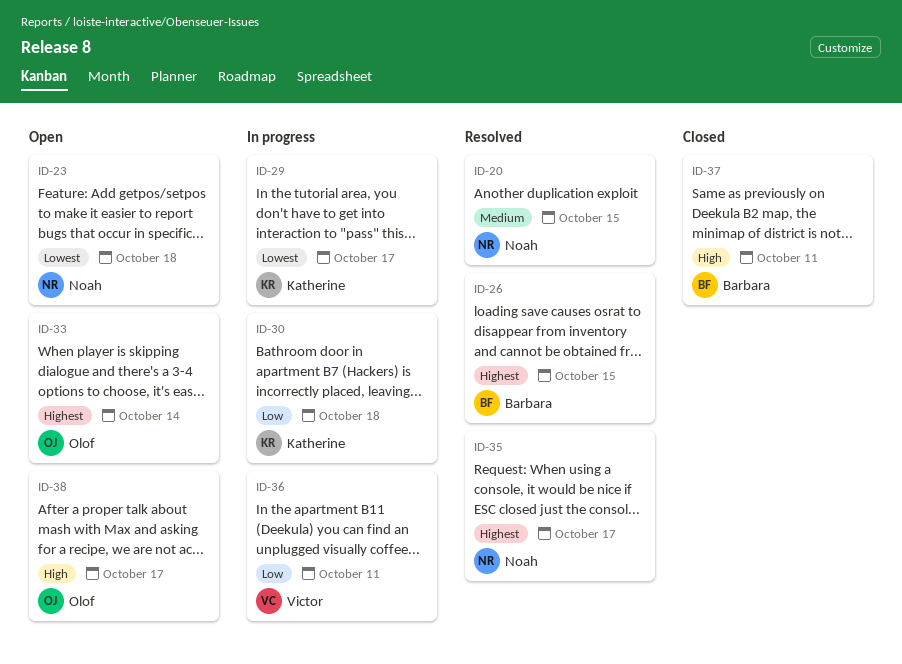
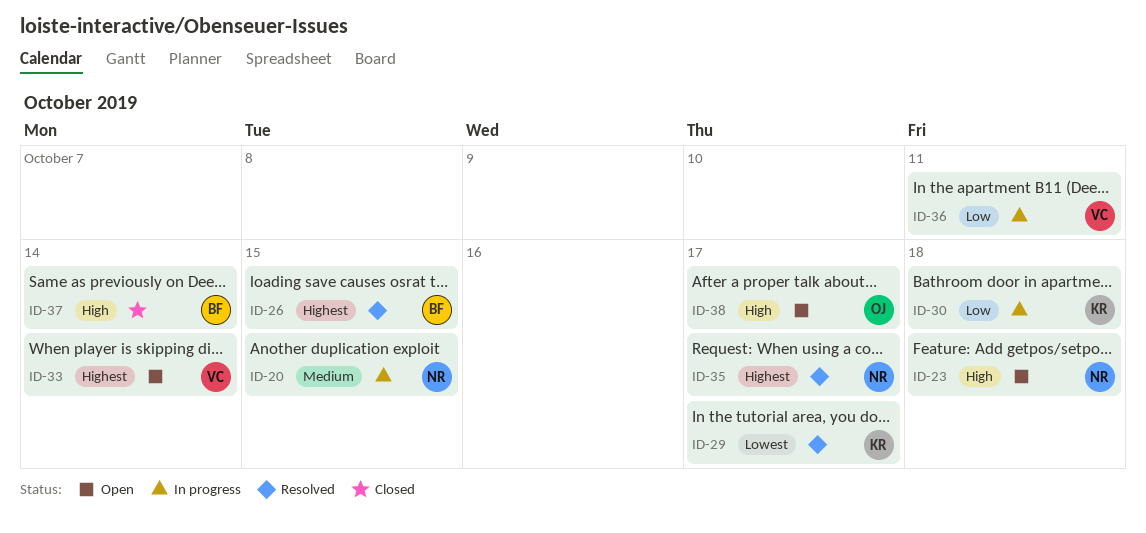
ID-20, status: Resolved -> In progress
ID-23, priority: Lowest -> High
ID-29, status: In progress -> Resolved
ID-33, owner: Olof -> Victor
ID-37, due: Oct 11 -> Oct 14

